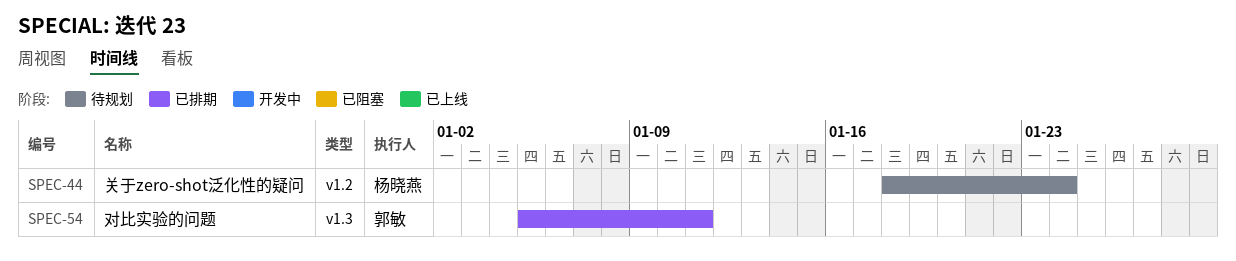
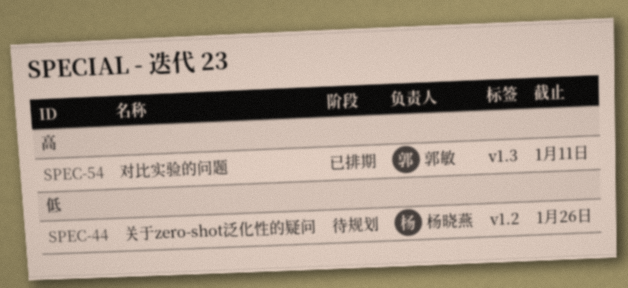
SPEC-44, due: Jan 24 -> Jan 26

